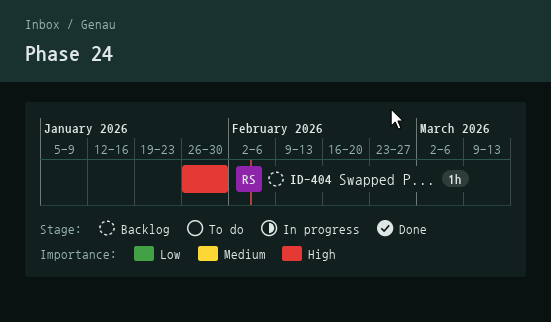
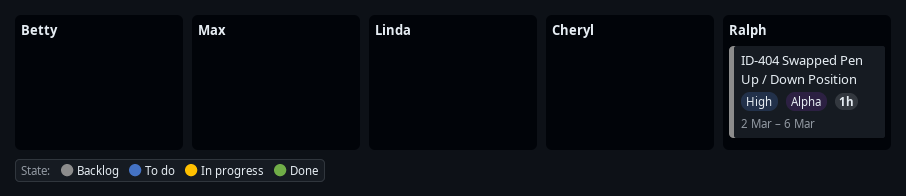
ID-404, start: Jan 26 -> Mar 2
ID-404, due: Jan 30 -> Mar 6

